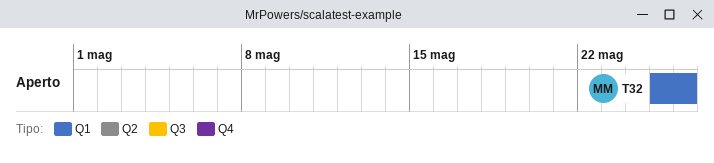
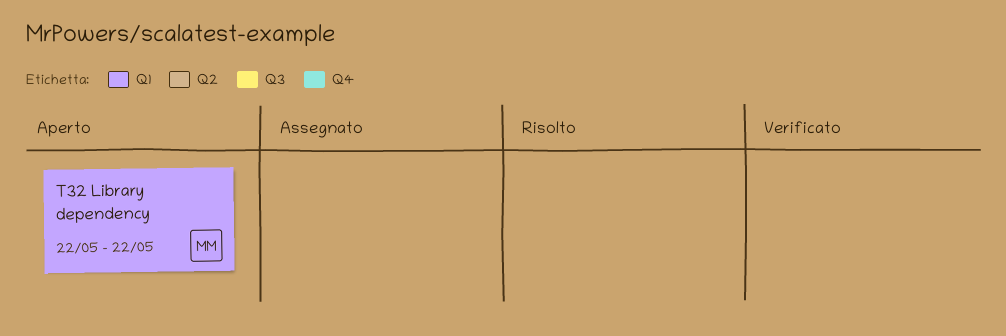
T32, start: May 25 -> May 22
T32, due: May 26 -> May 22

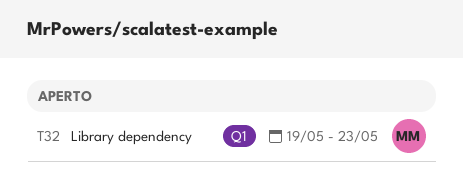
T32, start: May 22 -> May 19
T32, due: May 22 -> May 23

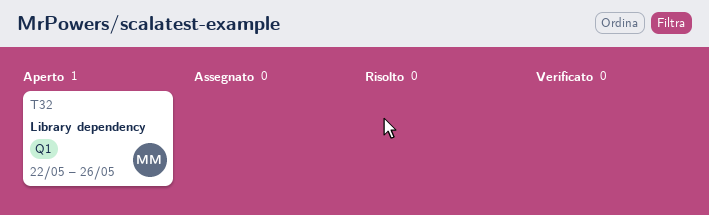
T32, start: May 19 -> May 22
T32, due: May 23 -> May 26

